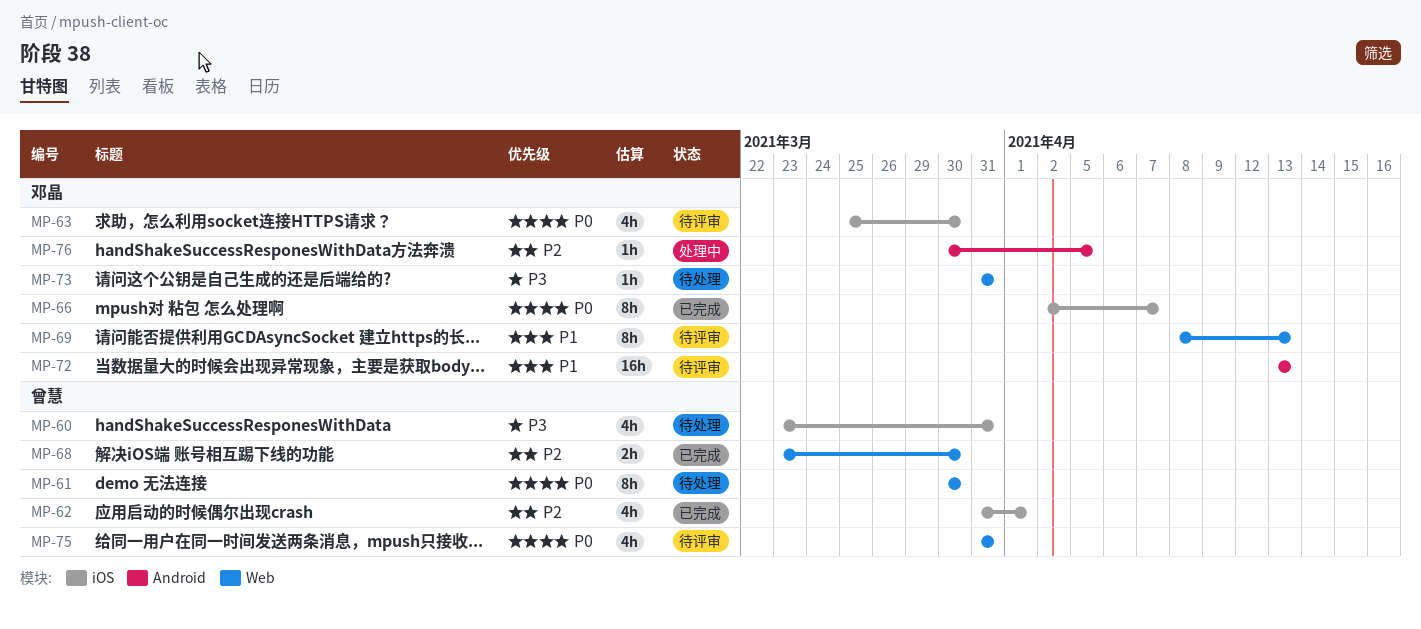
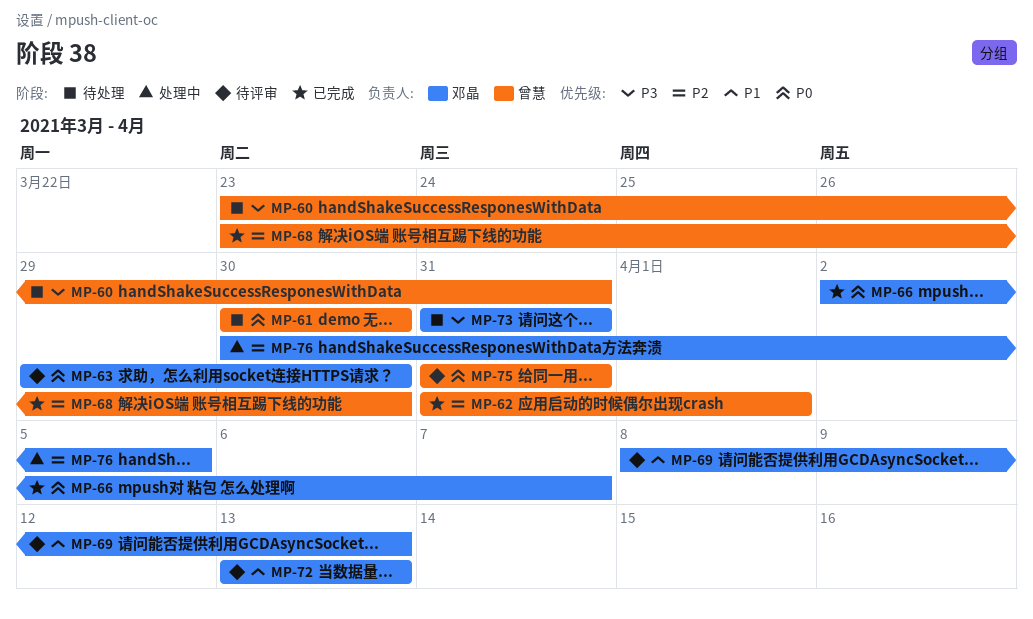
MP-63, start: Mar 25 -> Mar 29

